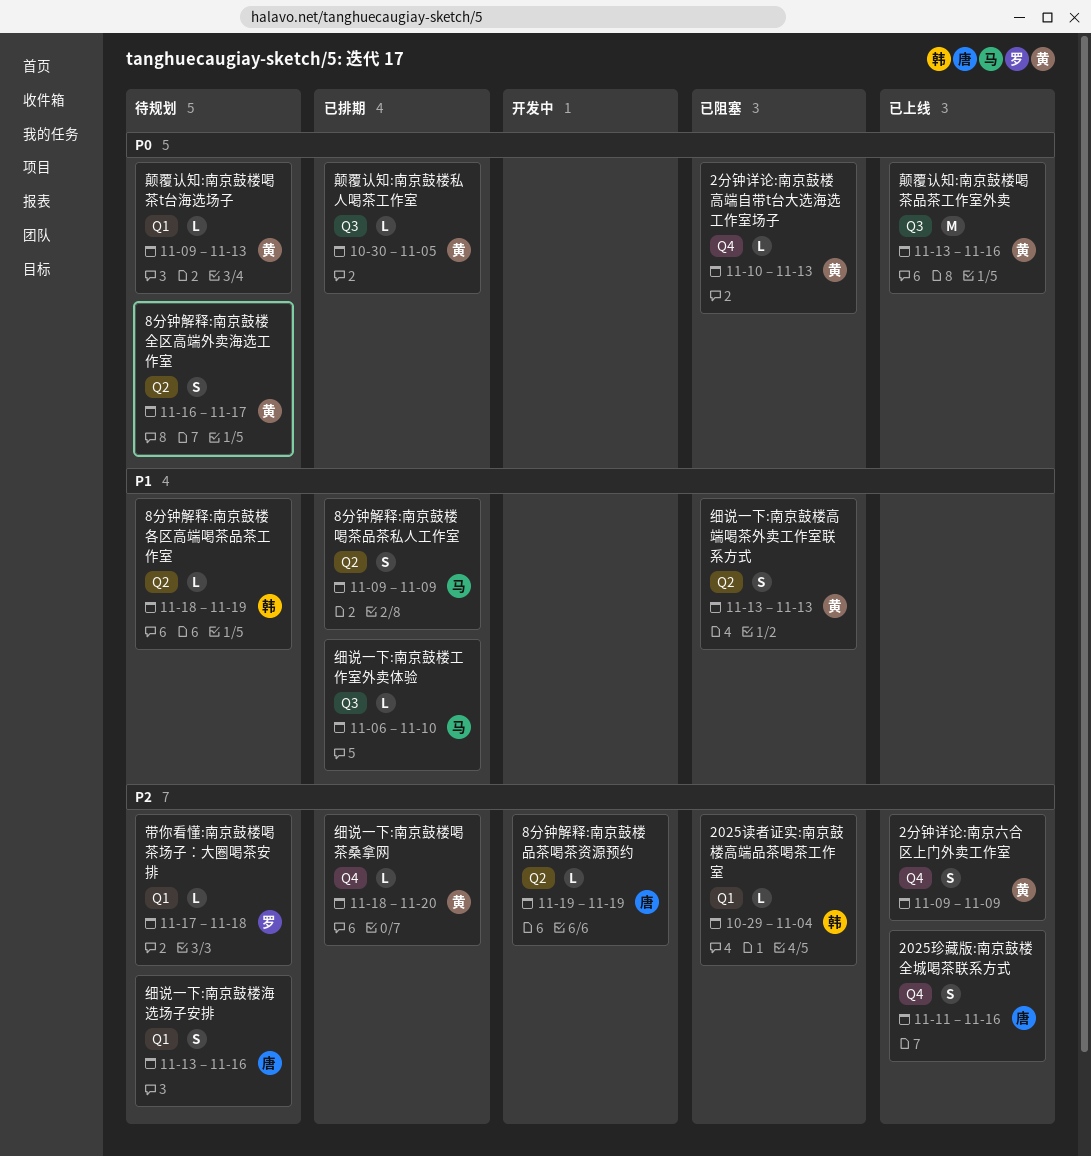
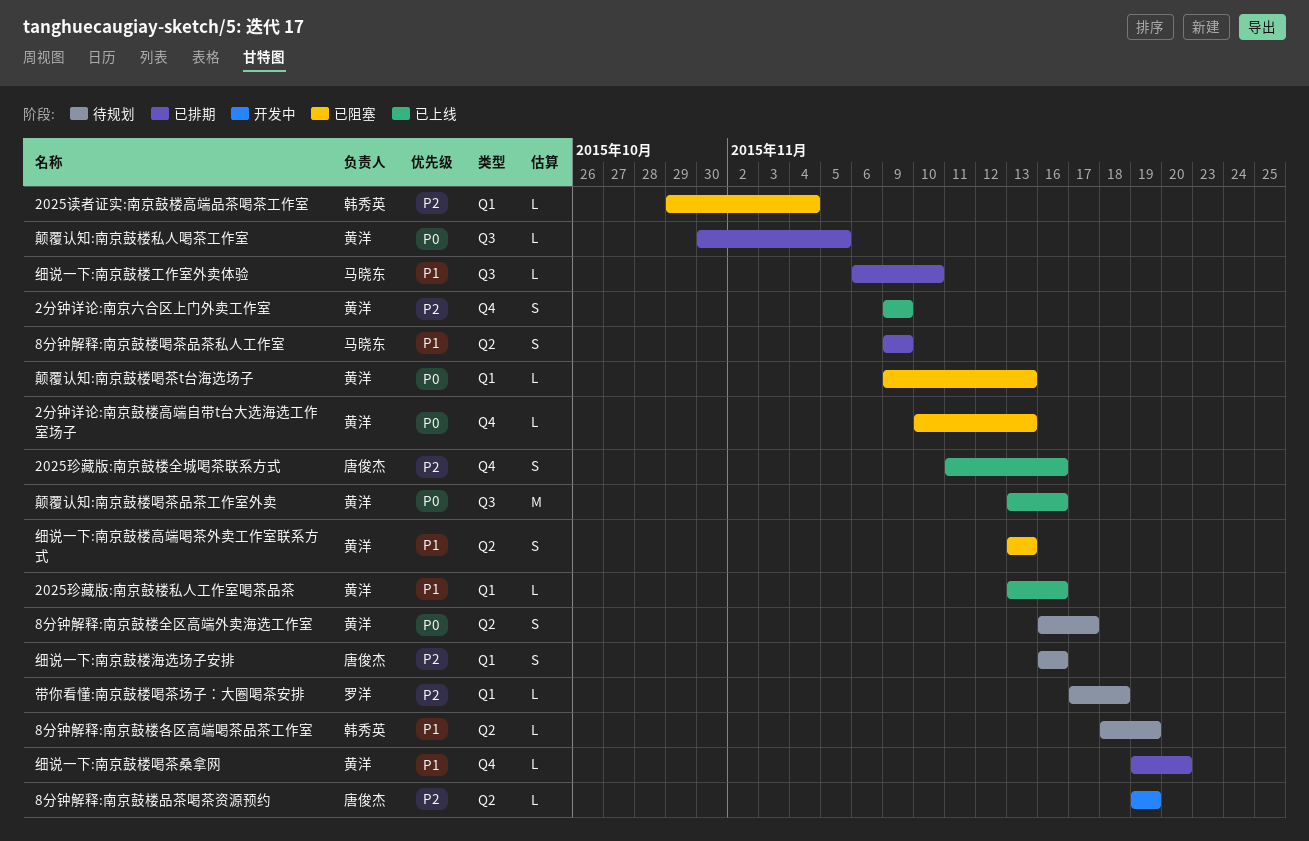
2025珍藏版:南京鼓楼私人工作室喝茶品茶: none -> present
细说一下:南京鼓楼喝茶桑拿网, priority: P2 -> P1
细说一下:南京鼓楼喝茶桑拿网, start: Nov 18 -> Nov 19
细说一下:南京鼓楼海选场子安排, start: Nov 13 -> Nov 16
颠覆认知:南京鼓楼喝茶t台海选场子, status: 待规划 -> 已阻塞

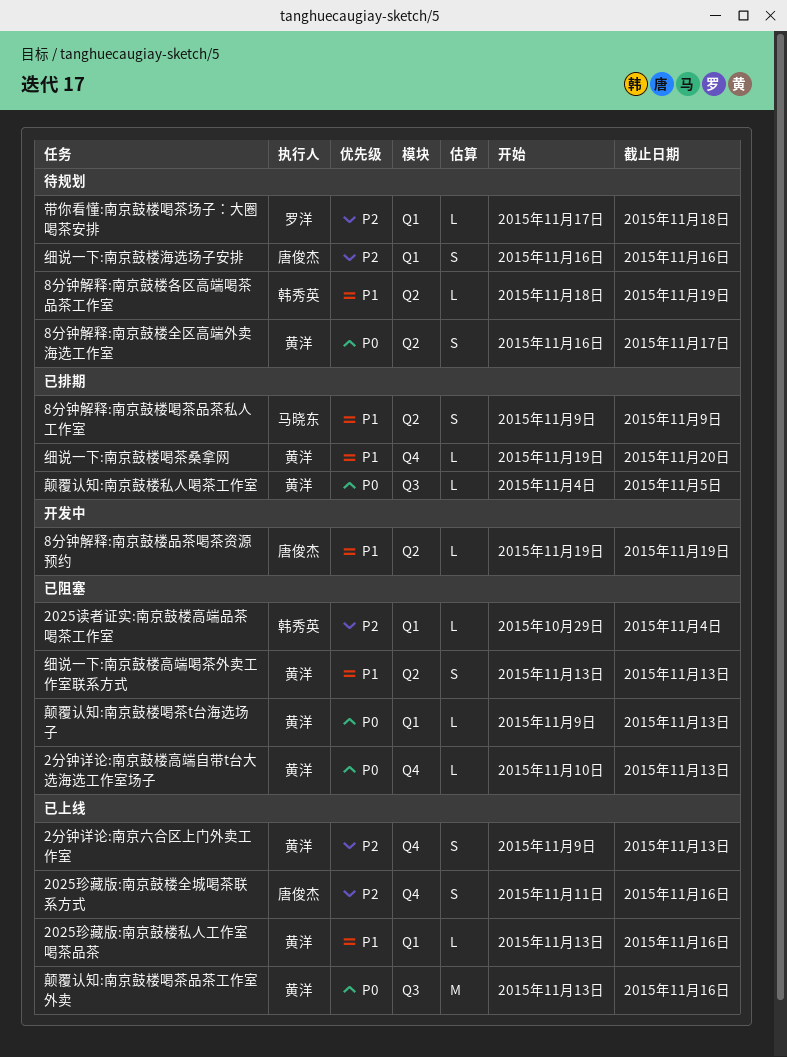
2分钟详论:南京六合区上门外卖工作室, due: Nov 9 -> Nov 13
8分钟解释:南京鼓楼品茶喝茶资源预约, priority: P2 -> P1
细说一下:南京鼓楼工作室外卖体验: present -> none
颠覆认知:南京鼓楼私人喝茶工作室, start: Oct 30 -> Nov 4

